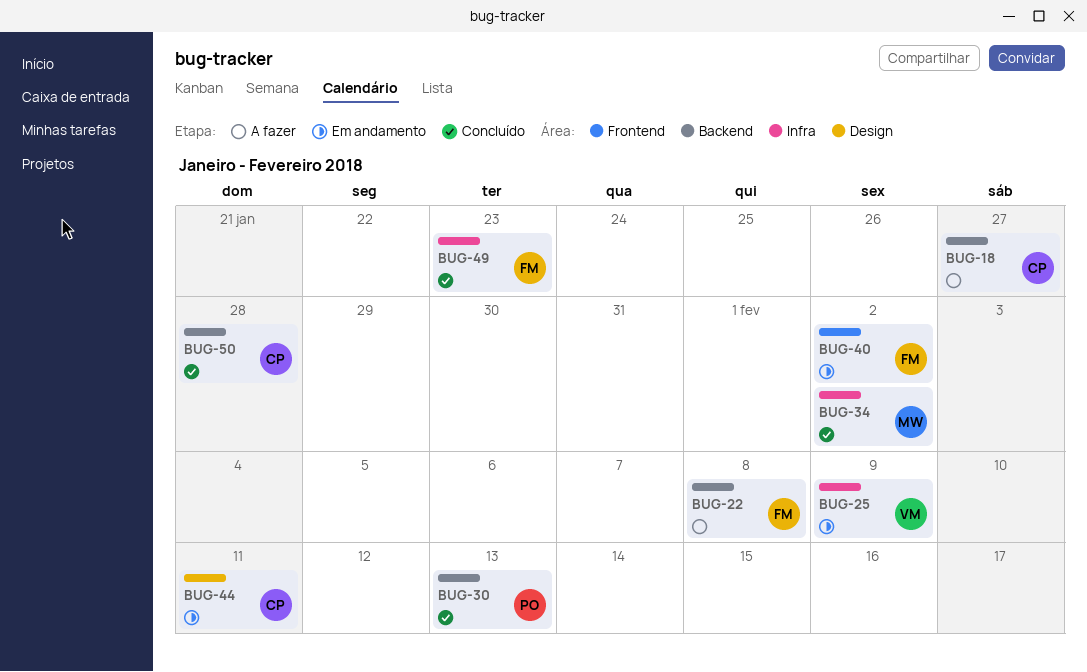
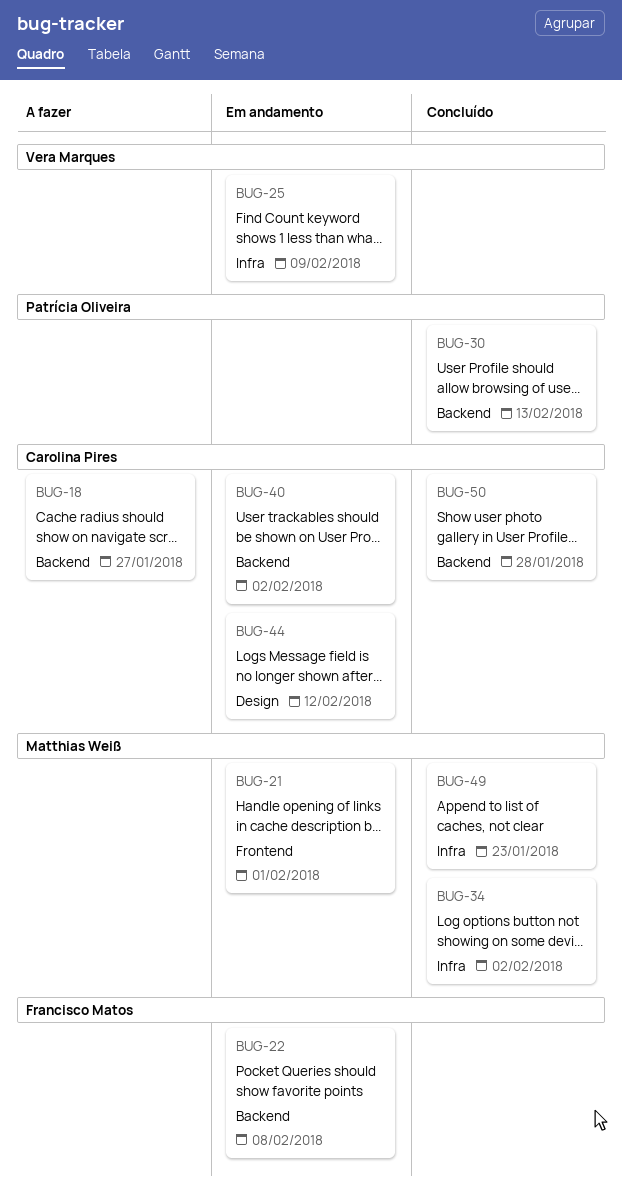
BUG-21: none -> present
BUG-22, status: A fazer -> Em andamento
BUG-40, owner: Francisco Matos -> Carolina Pires
BUG-40, label: Frontend -> Backend
BUG-44, due: Feb 11 -> Feb 12
BUG-49, owner: Francisco Matos -> Matthias Weiß

